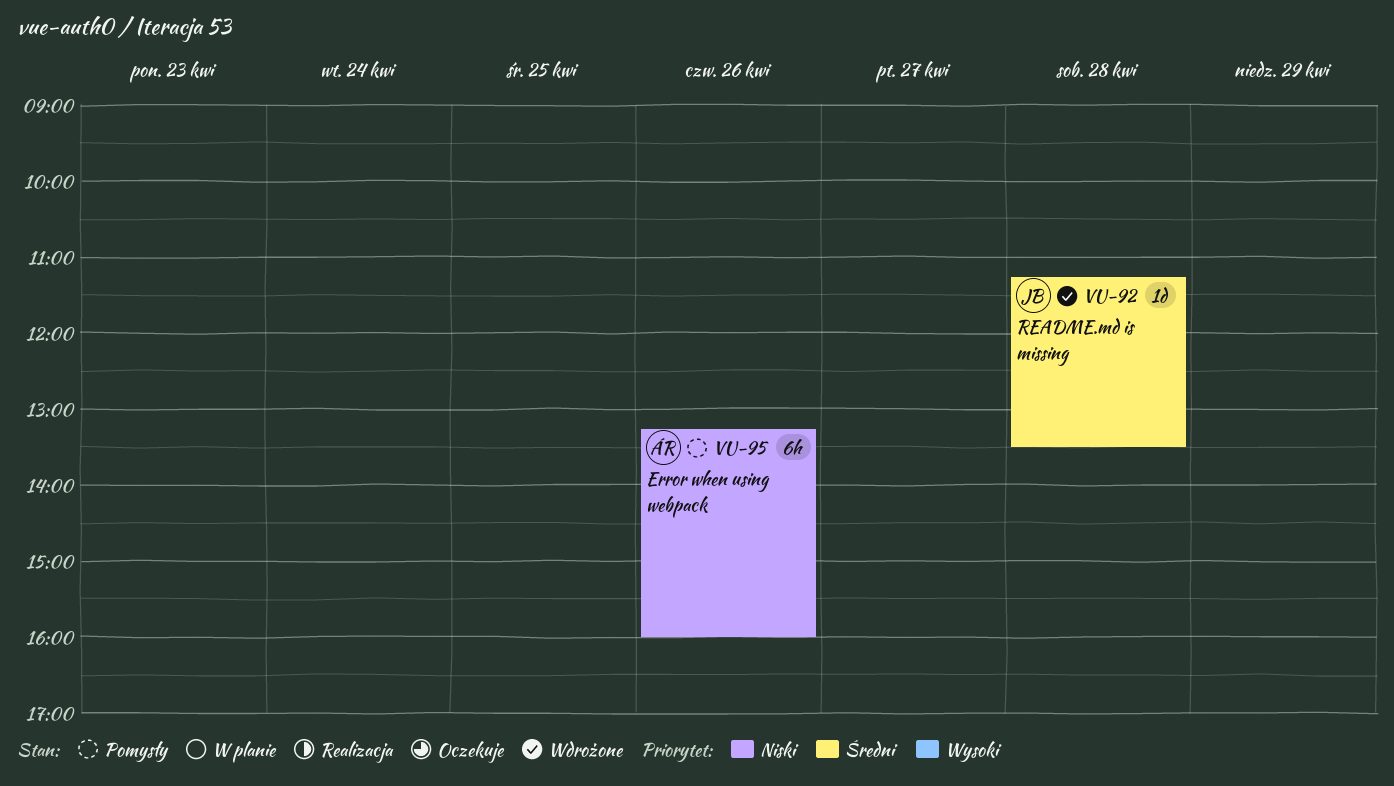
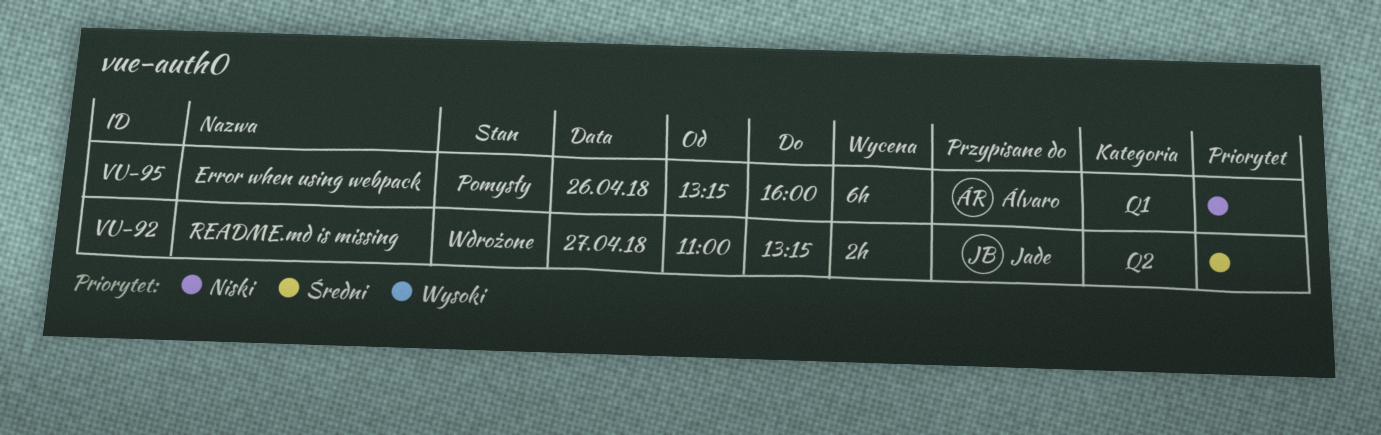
VU-92, estimate: 1d -> 2h
VU-92, day: Apr 28 -> Apr 27
VU-92, begins: 11:15 -> 11:00
VU-92, ends: 13:30 -> 13:15

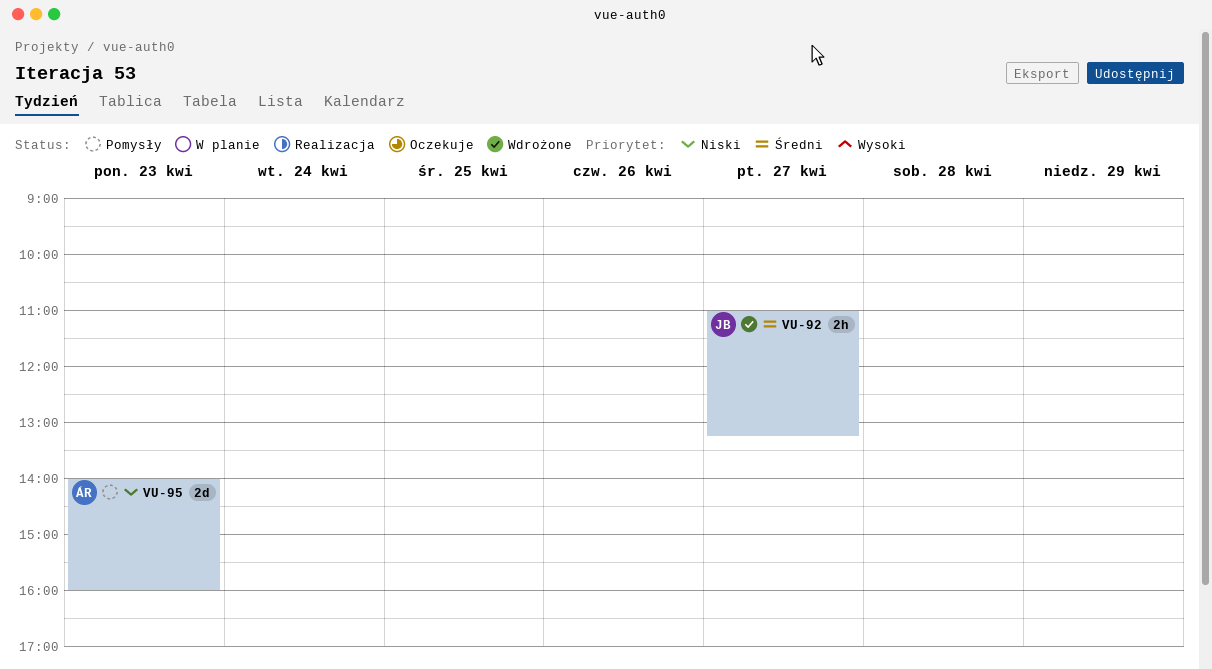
VU-95, estimate: 6h -> 2d
VU-95, day: Apr 26 -> Apr 23
VU-95, begins: 13:15 -> 14:00

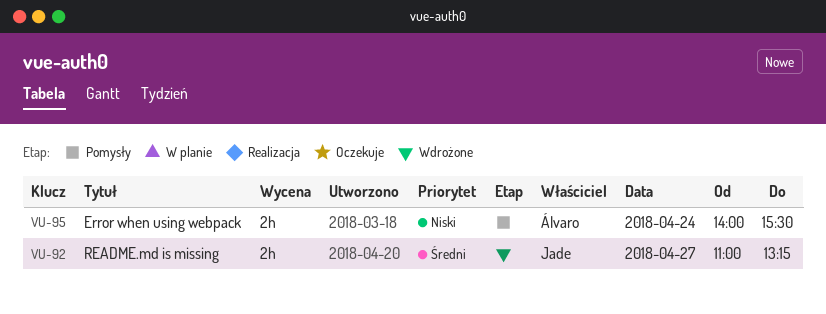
VU-95, estimate: 2d -> 2h
VU-95, day: Apr 23 -> Apr 24
VU-95, ends: 16:00 -> 15:30

